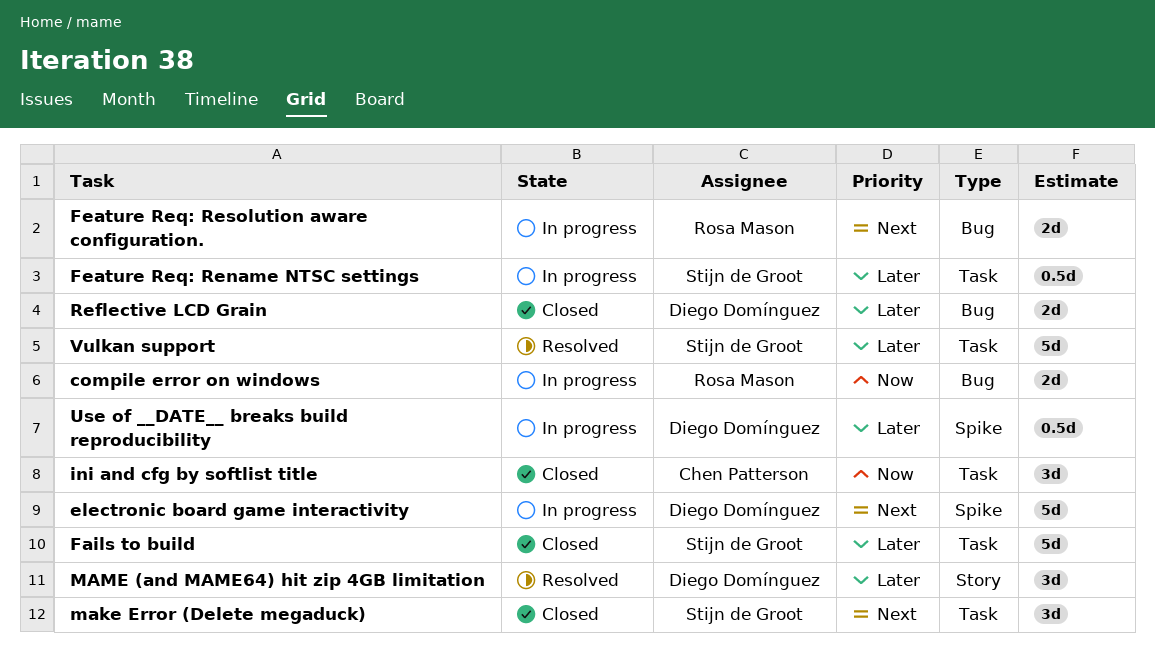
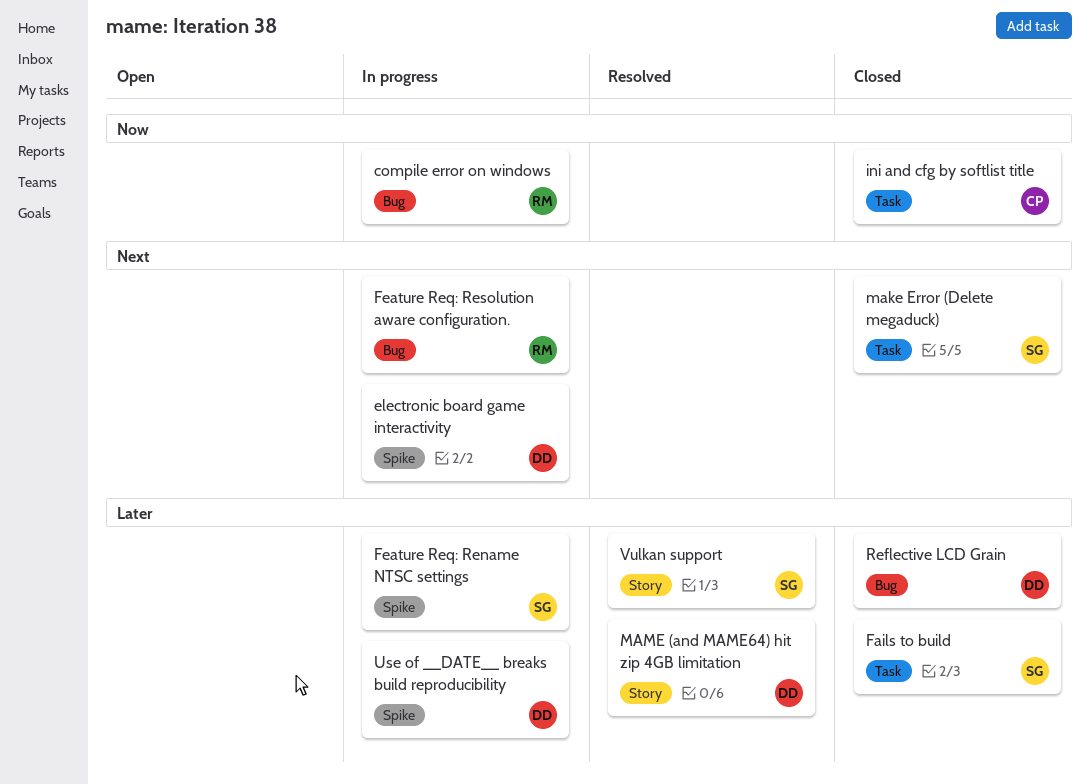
Feature Req: Rename NTSC settings, label: Task -> Spike
Vulkan support, label: Task -> Story

